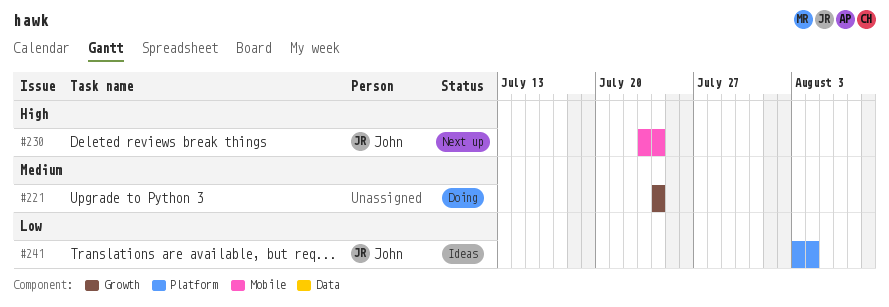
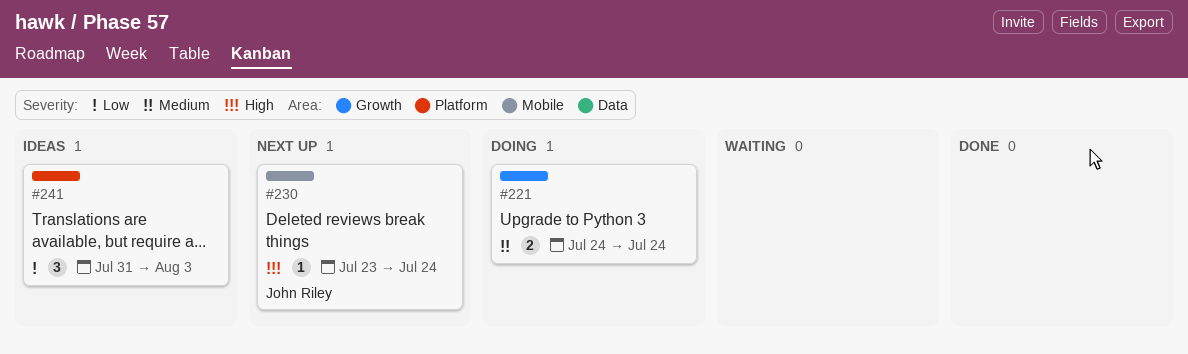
#241, owner: John Riley -> none
#241, start: Aug 3 -> Jul 31
#241, due: Aug 4 -> Aug 3

